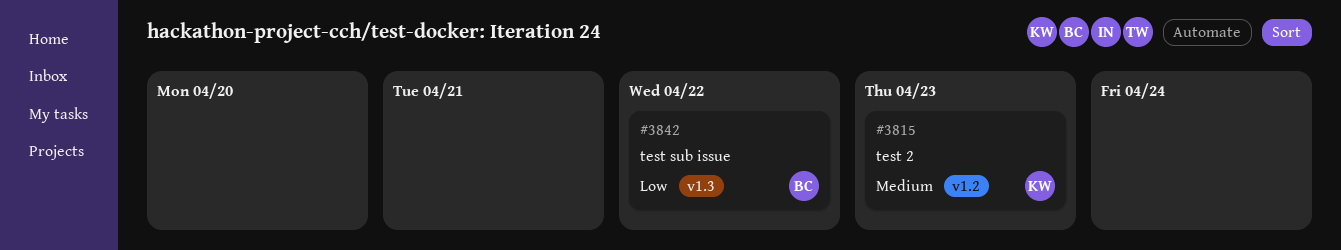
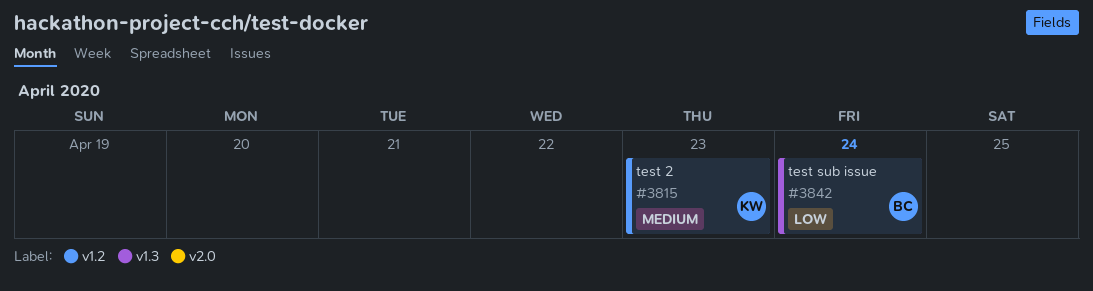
#3842, due: Apr 22 -> Apr 24

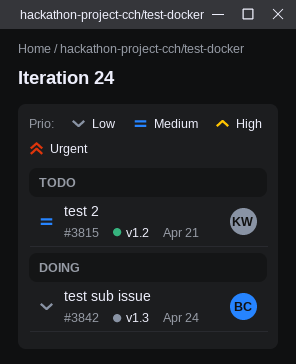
#3815, due: Apr 23 -> Apr 21

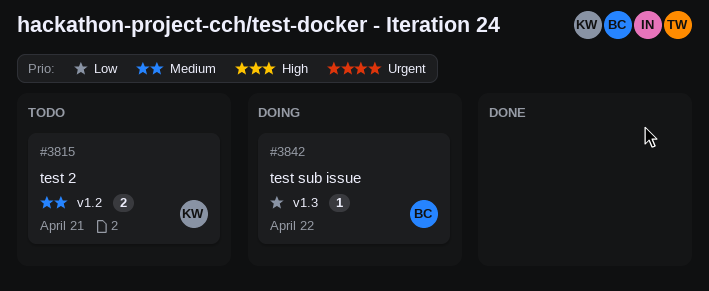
#3842, due: Apr 24 -> Apr 22

